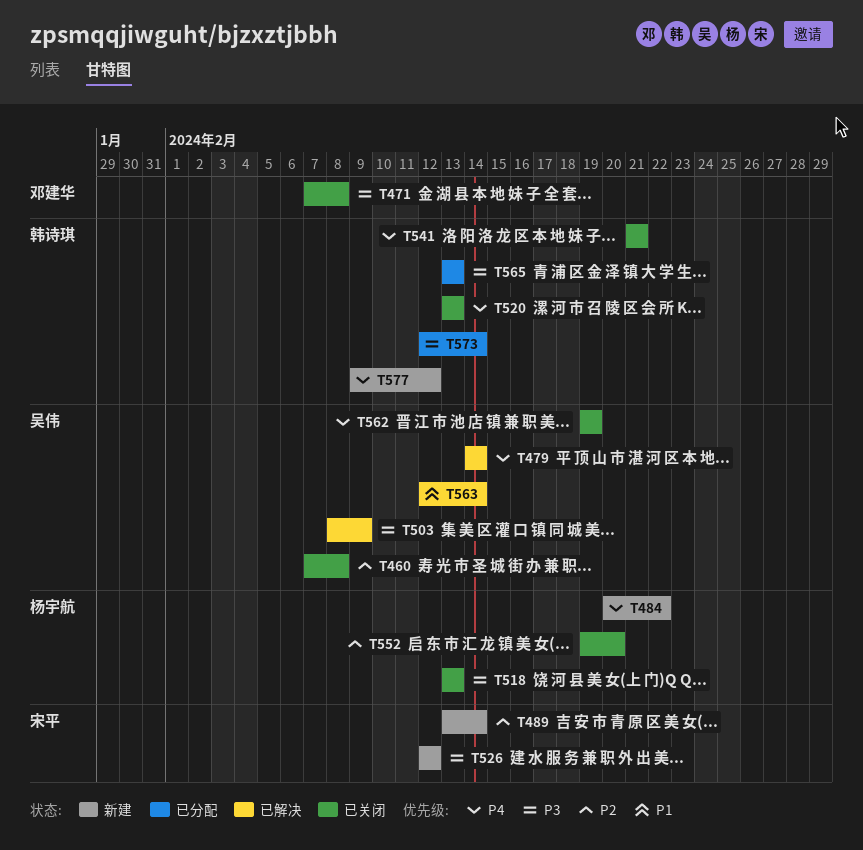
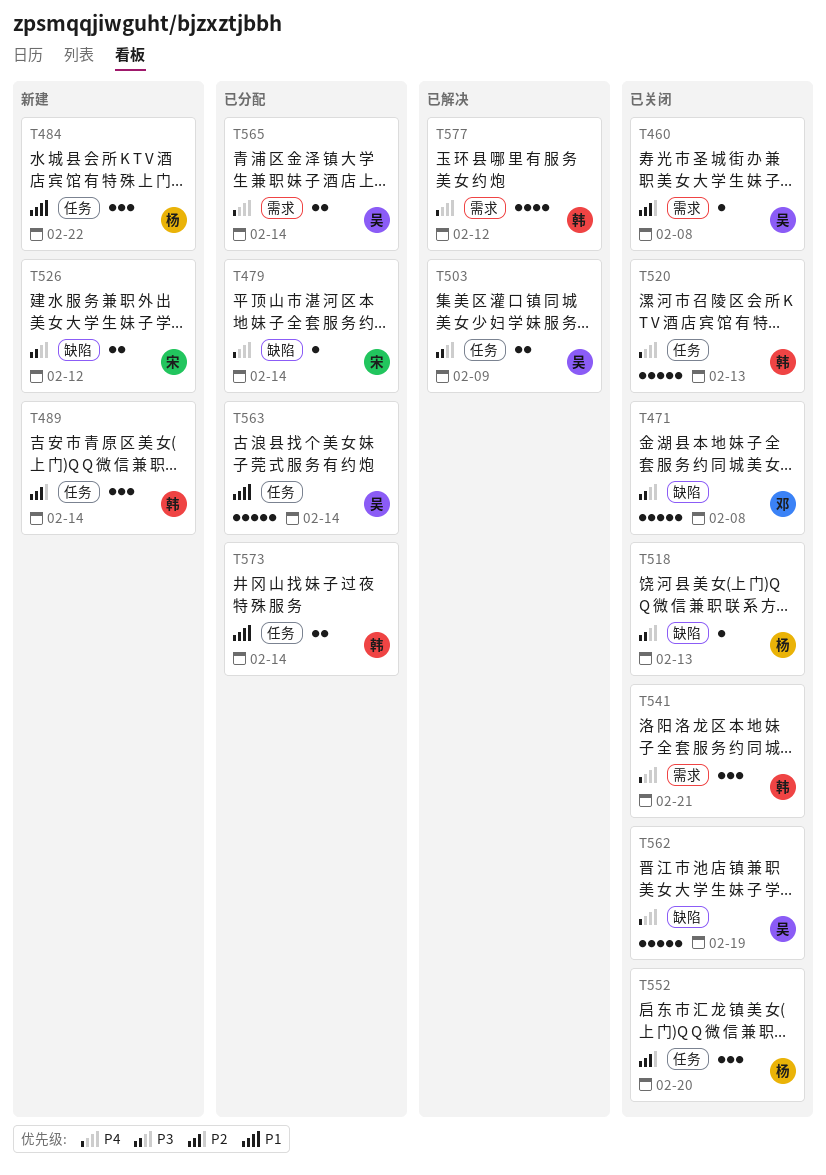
T479, status: 已解决 -> 已分配
T479, owner: 吴伟 -> 宋平
T484, priority: P4 -> P1
T489, owner: 宋平 -> 韩诗琪
T563, status: 已解决 -> 已分配
T565, owner: 韩诗琪 -> 吴伟
T565, priority: P3 -> P4
T565, due: Feb 13 -> Feb 14
T573, priority: P3 -> P1
T577, status: 新建 -> 已解决

